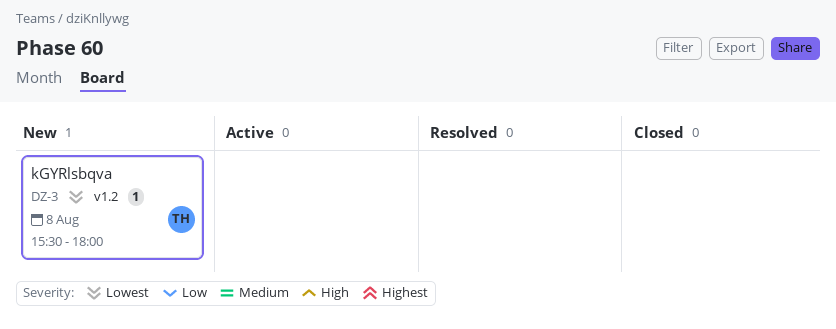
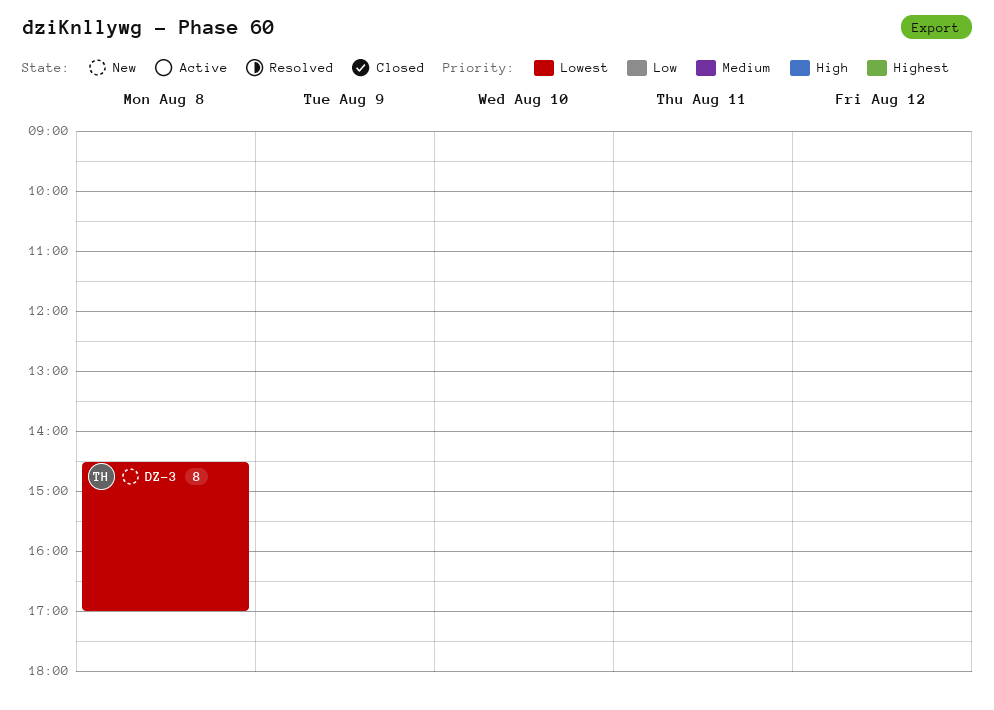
DZ-3, estimate: 1 -> 8
DZ-3, begins: 15:30 -> 14:30
DZ-3, ends: 18:00 -> 17:00

